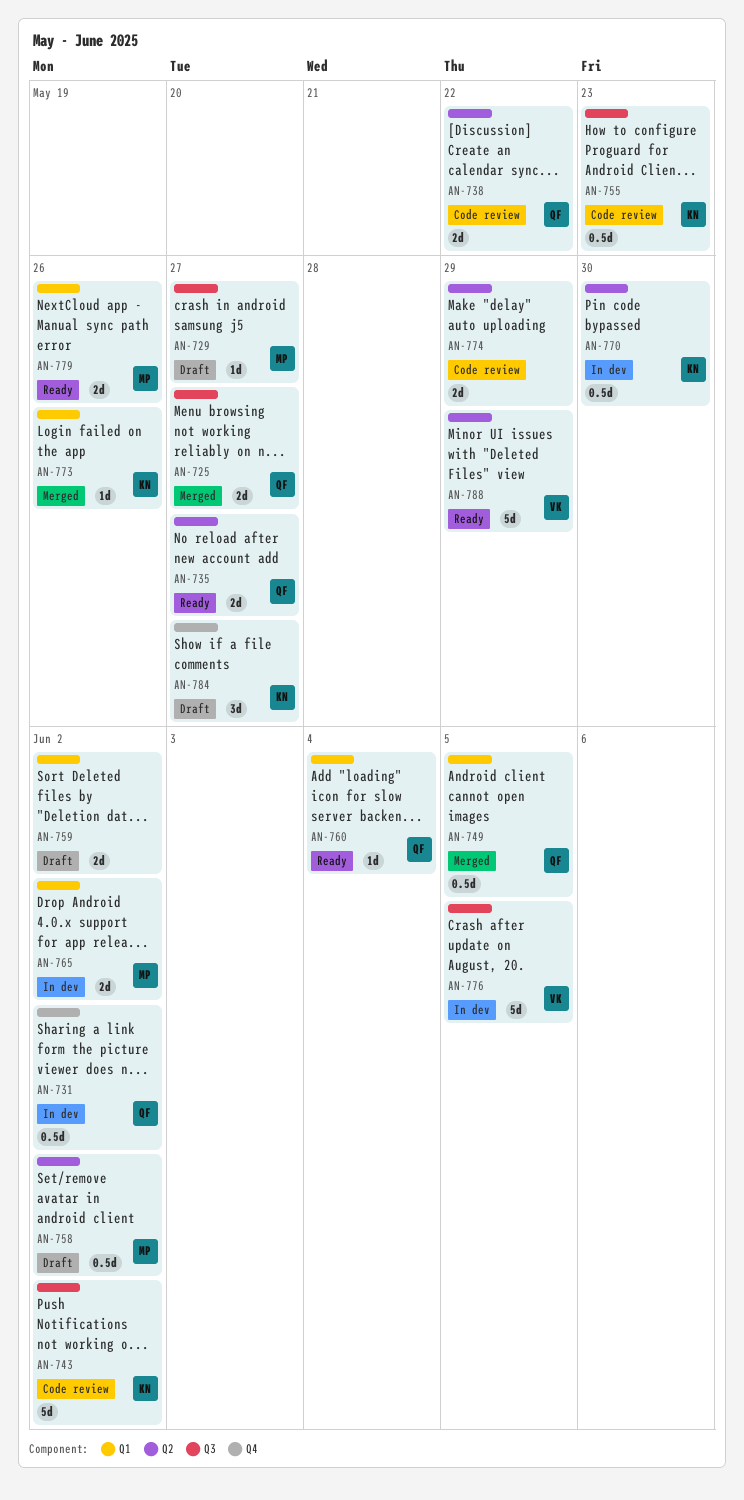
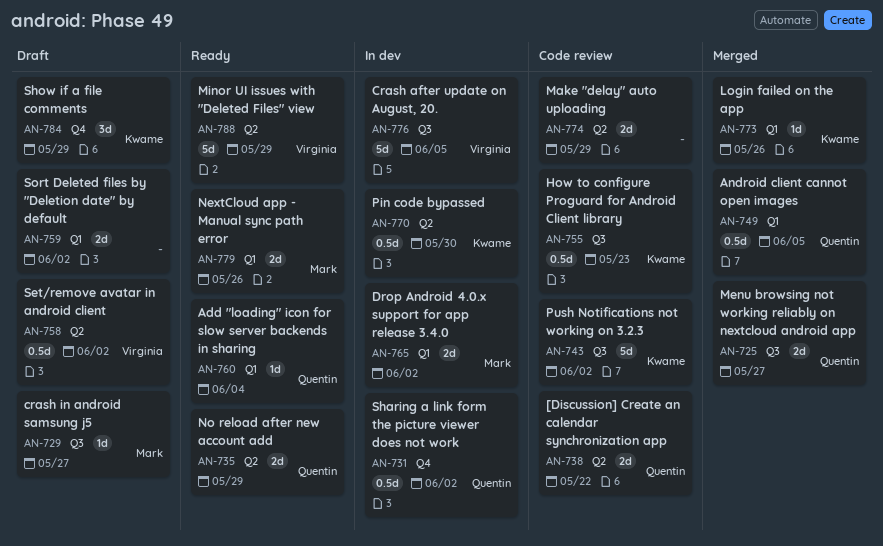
AN-735, due: May 27 -> May 29
AN-758, owner: Mark -> Virginia
AN-784, due: May 27 -> May 29

